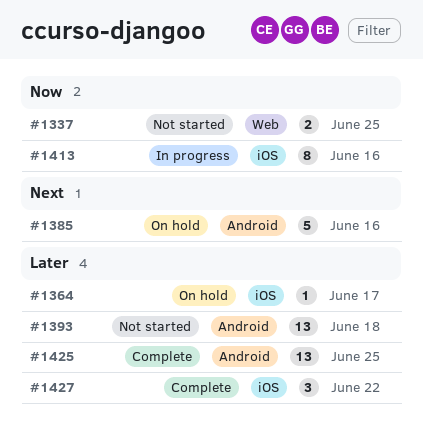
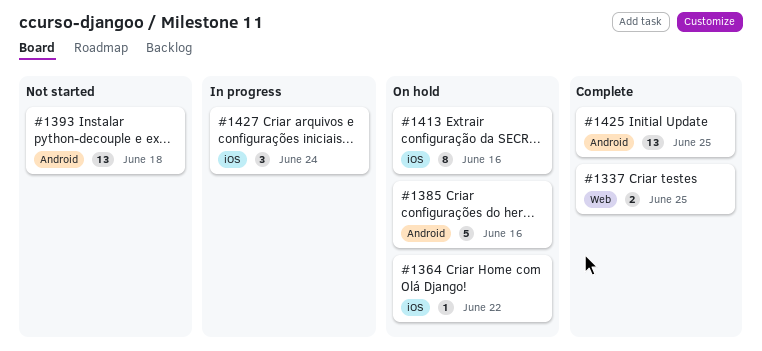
#1337, status: Not started -> Complete
#1364, due: Jun 17 -> Jun 22
#1413, status: In progress -> On hold
#1427, status: Complete -> In progress
#1427, due: Jun 22 -> Jun 24

